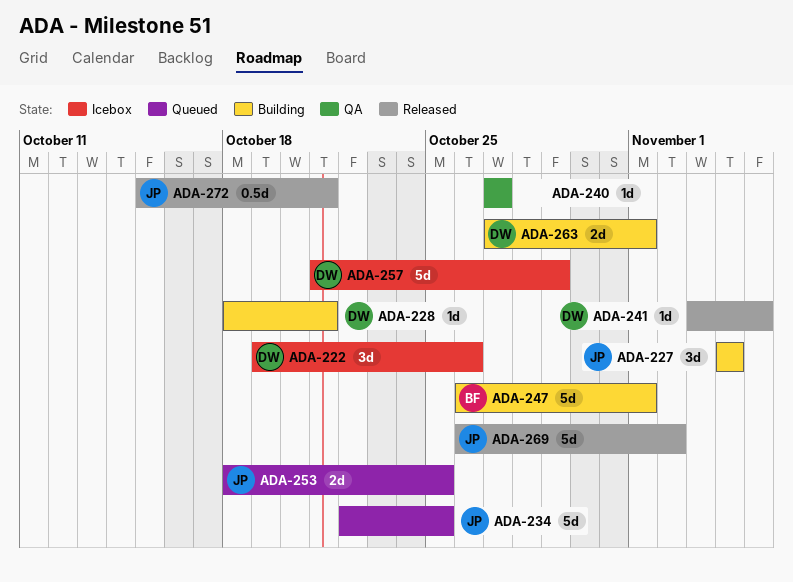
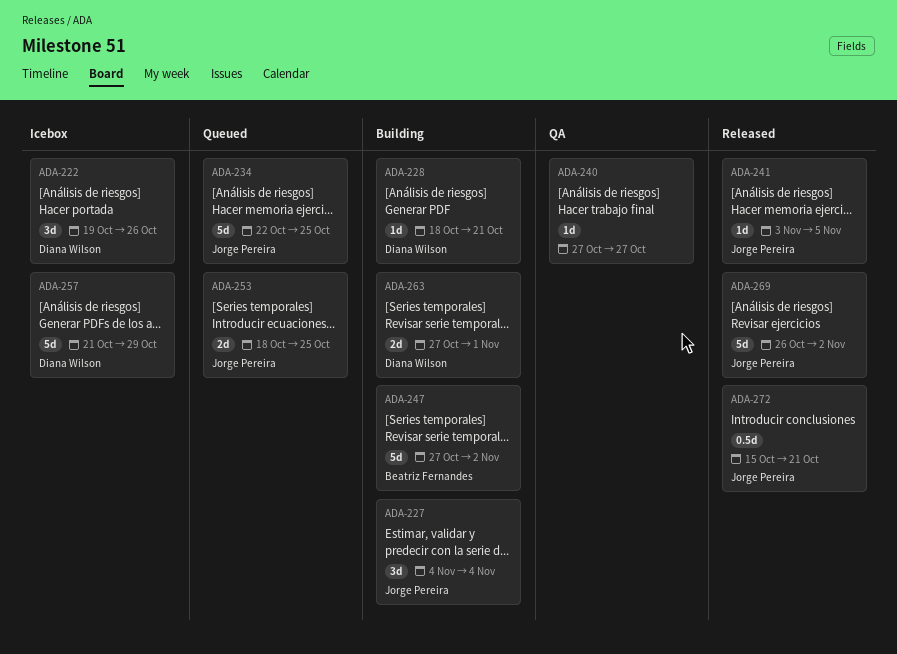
ADA-241, owner: Diana Wilson -> Jorge Pereira
ADA-247, start: Oct 26 -> Oct 27
ADA-247, due: Nov 1 -> Nov 2

